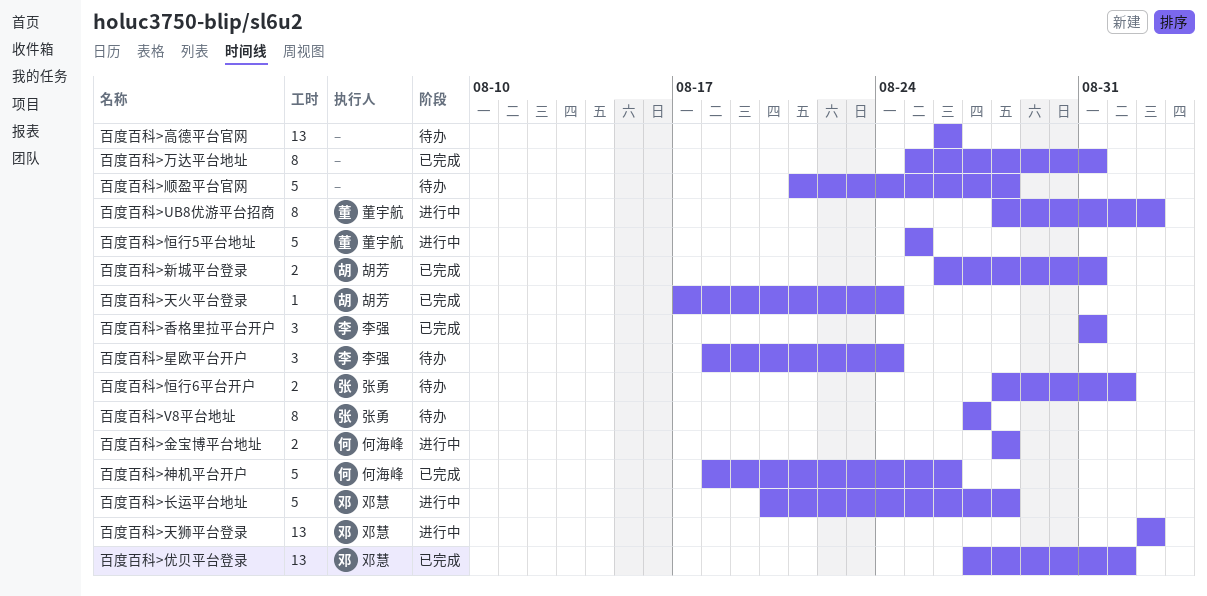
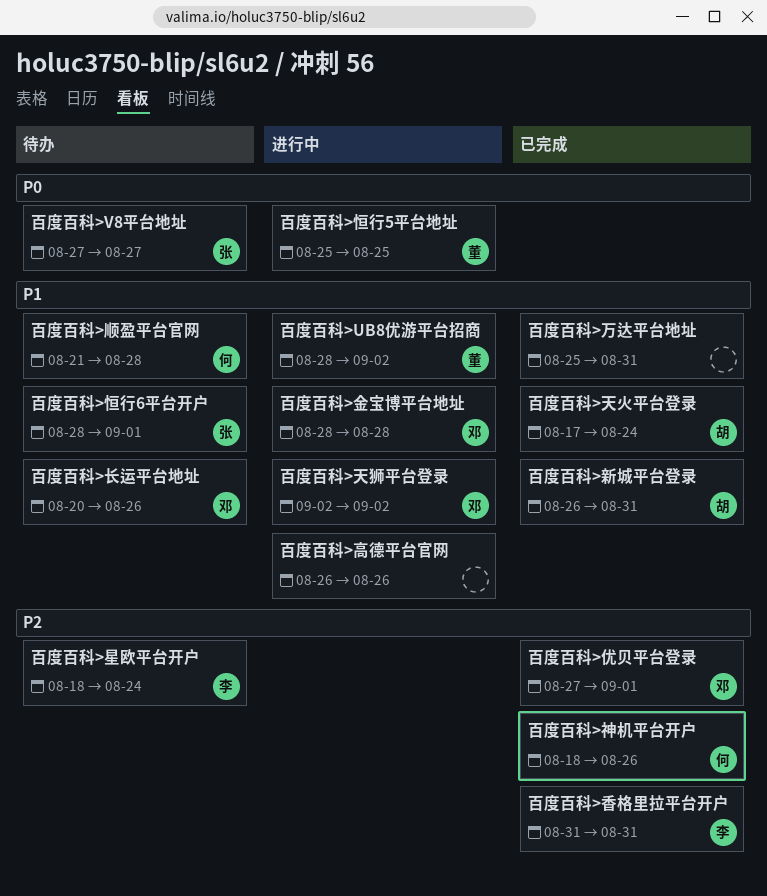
百度百科>金宝博平台地址, owner: 何海峰 -> 邓慧
百度百科>长运平台地址, status: 进行中 -> 待办
百度百科>长运平台地址, due: Aug 28 -> Aug 26
百度百科>顺盈平台官网, owner: none -> 何海峰
百度百科>高德平台官网, status: 待办 -> 进行中

